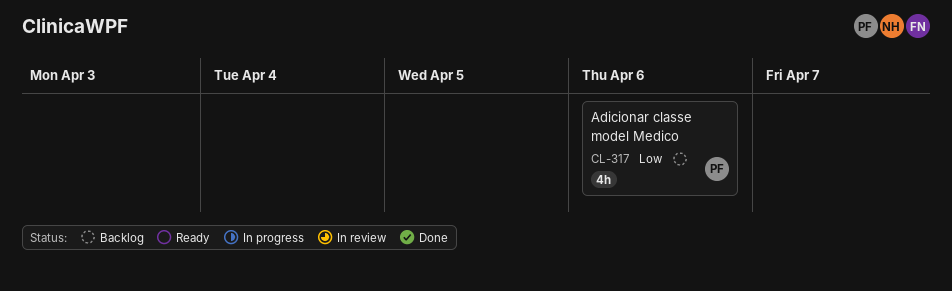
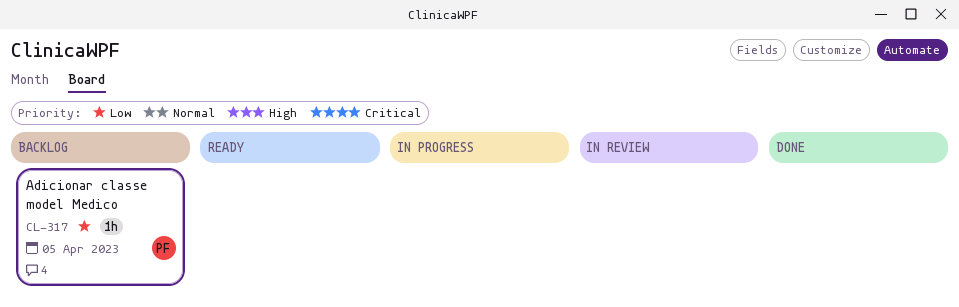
CL-317, estimate: 4h -> 1h
CL-317, due: Apr 6 -> Apr 5

